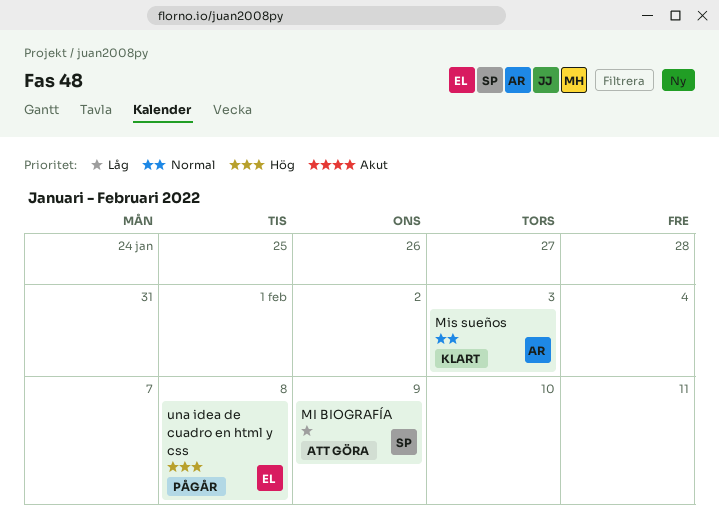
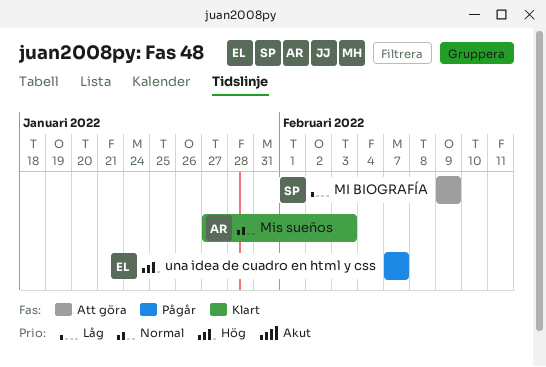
una idea de cuadro en html y css, due: Feb 8 -> Feb 7

